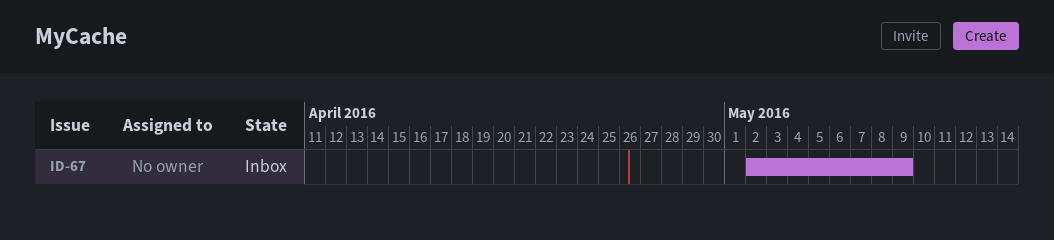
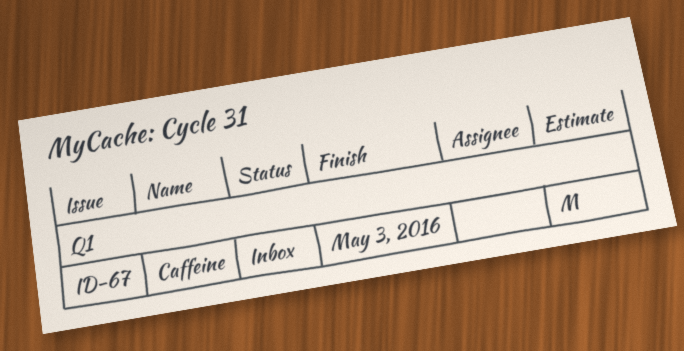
ID-67, due: May 9 -> May 3

